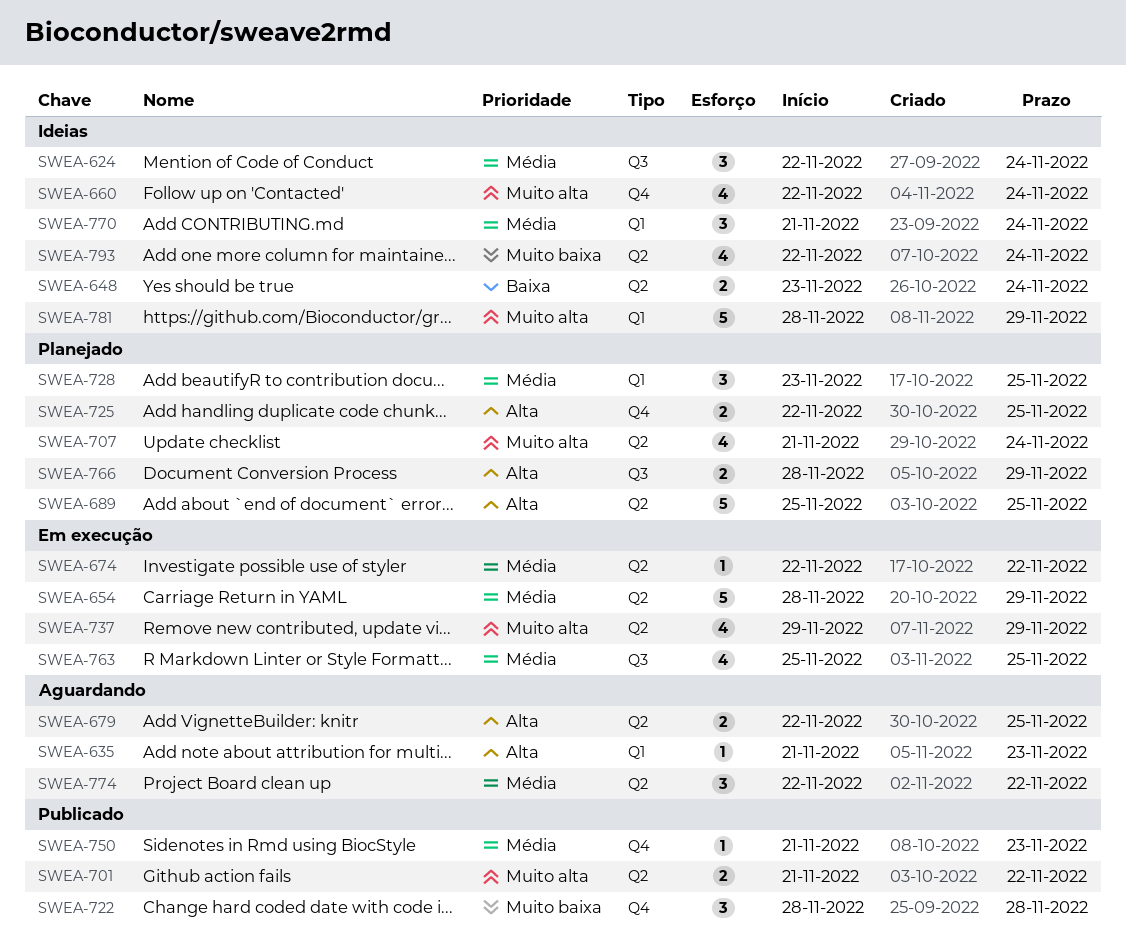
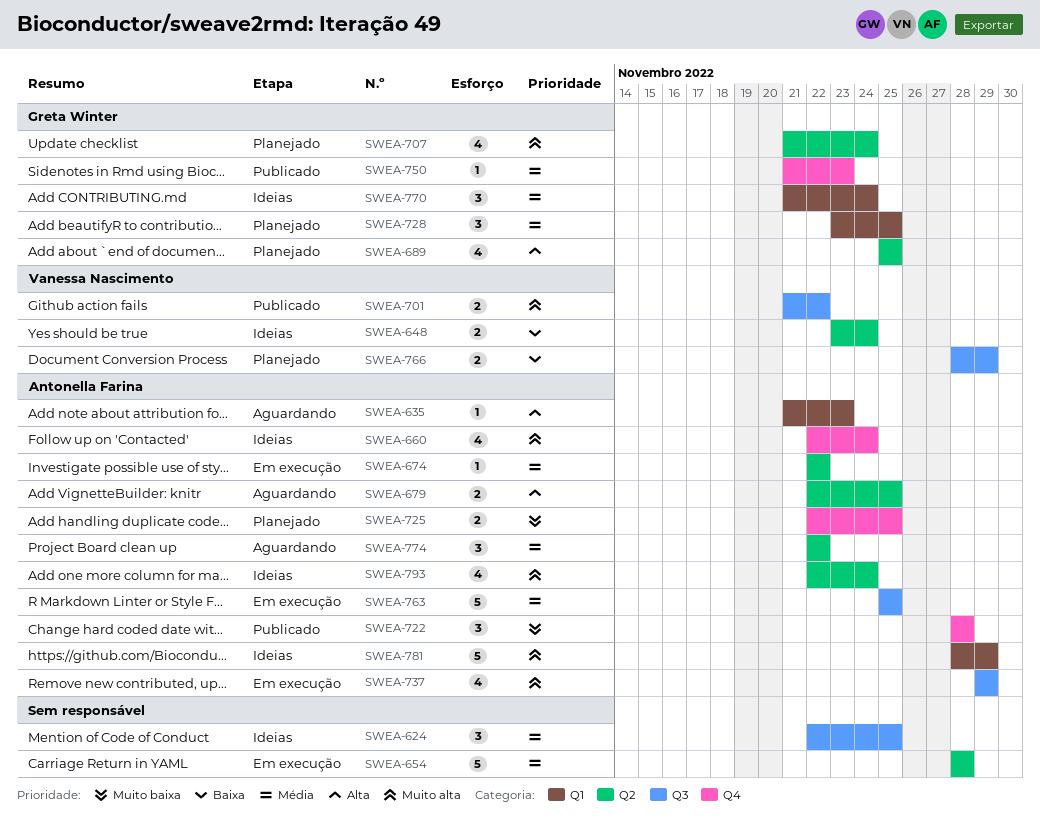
SWEA-624, due: Nov 24 -> Nov 25
SWEA-654, due: Nov 29 -> Nov 28
SWEA-689, estimate: 5 -> 4
SWEA-701, label: Q2 -> Q3
SWEA-725, priority: Alta -> Muito baixa
SWEA-737, label: Q2 -> Q3
SWEA-763, estimate: 4 -> 5
SWEA-766, priority: Alta -> Baixa
SWEA-793, priority: Muito baixa -> Muito alta

